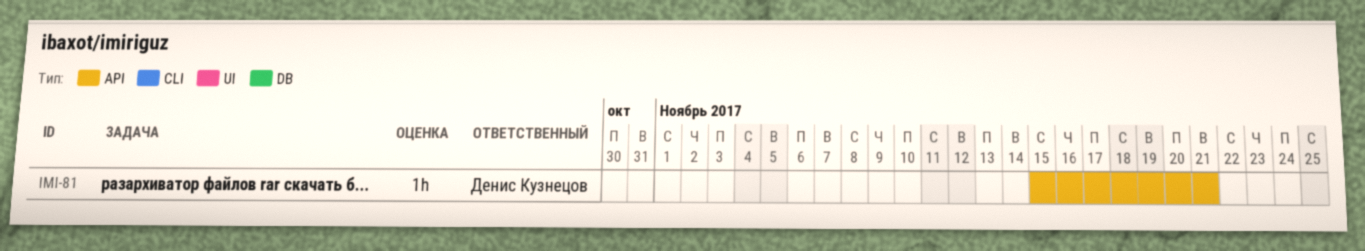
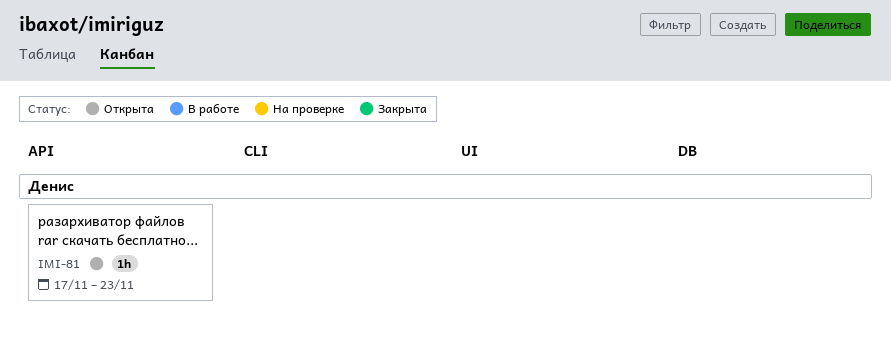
IMI-81, start: Nov 15 -> Nov 17
IMI-81, due: Nov 21 -> Nov 23

